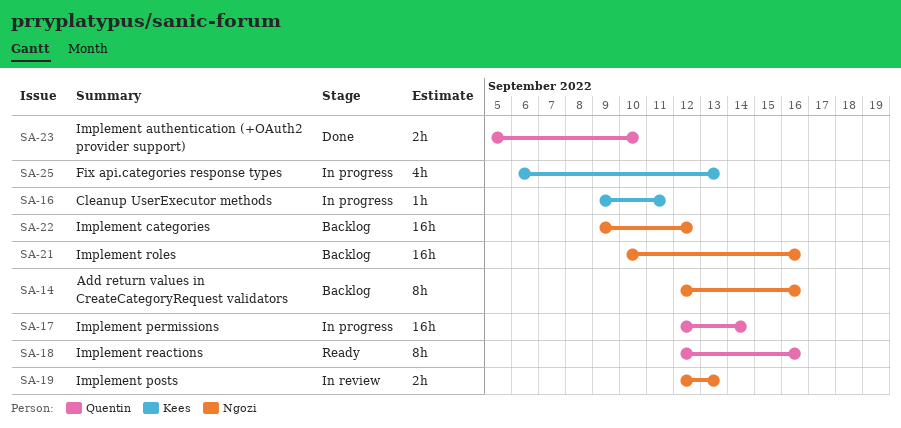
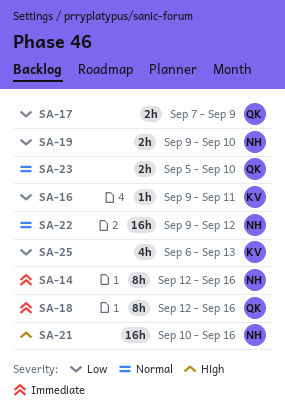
SA-17, estimate: 16h -> 2h
SA-17, start: Sep 12 -> Sep 7
SA-17, due: Sep 14 -> Sep 9
SA-19, start: Sep 12 -> Sep 9
SA-19, due: Sep 13 -> Sep 10

